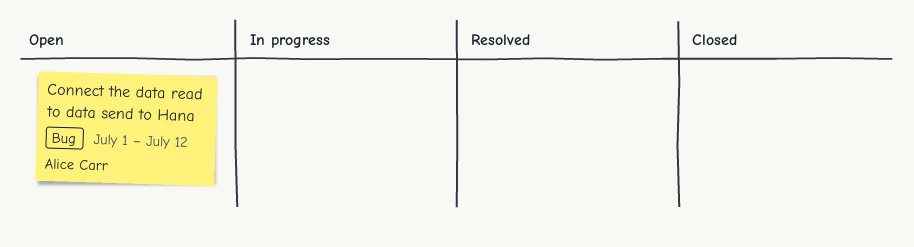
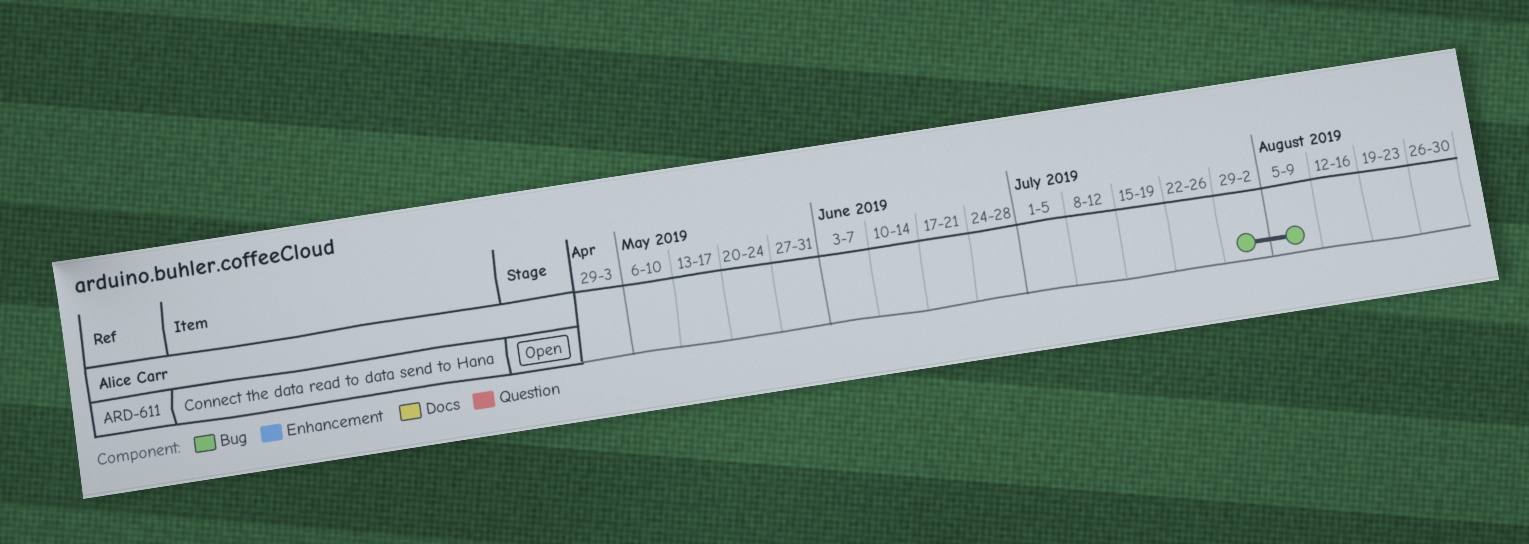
Connect the data read to data send to Hana, start: Jul 1 -> Jul 29
Connect the data read to data send to Hana, due: Jul 12 -> Aug 9

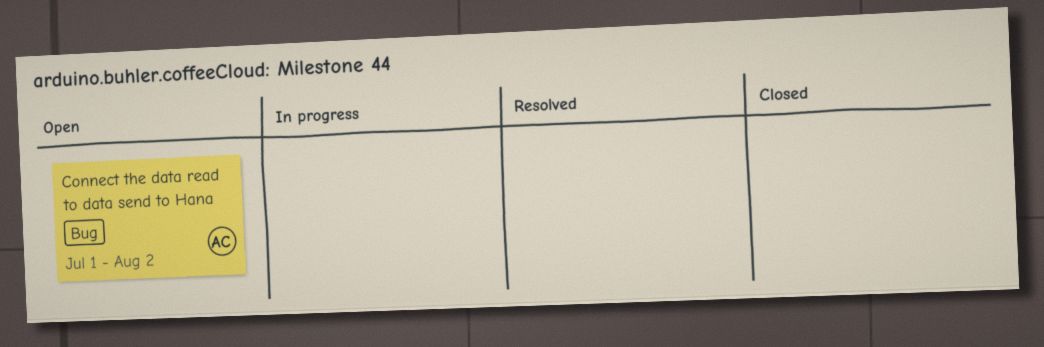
Connect the data read to data send to Hana, start: Jul 29 -> Jul 1
Connect the data read to data send to Hana, due: Aug 9 -> Aug 2

